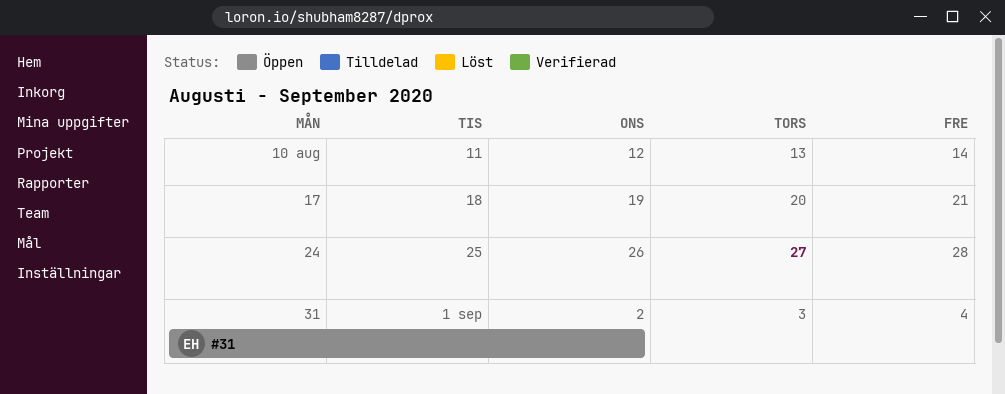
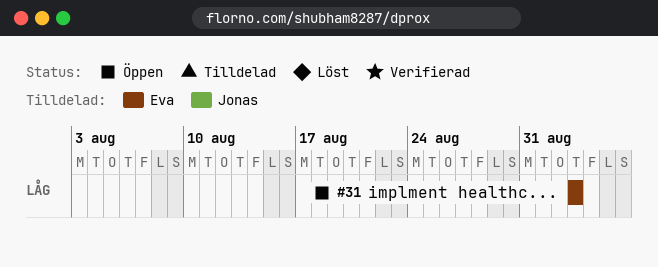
#31, start: Aug 31 -> Sep 3
#31, due: Sep 2 -> Sep 3

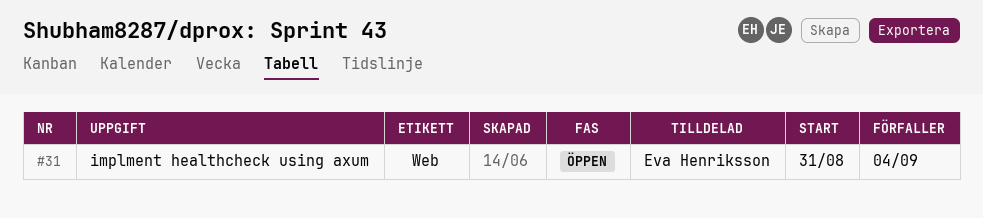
#31, start: Sep 3 -> Aug 31
#31, due: Sep 3 -> Sep 4

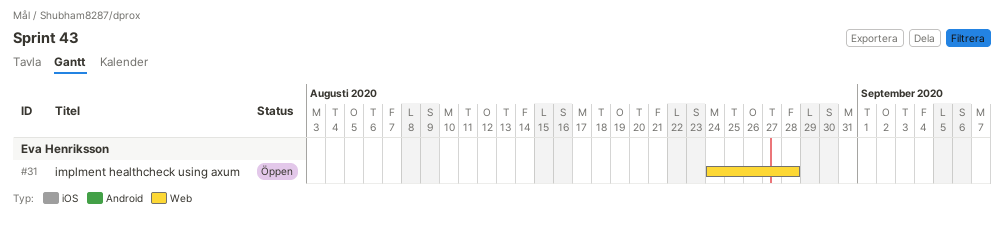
#31, start: Aug 31 -> Aug 24
#31, due: Sep 4 -> Aug 28

